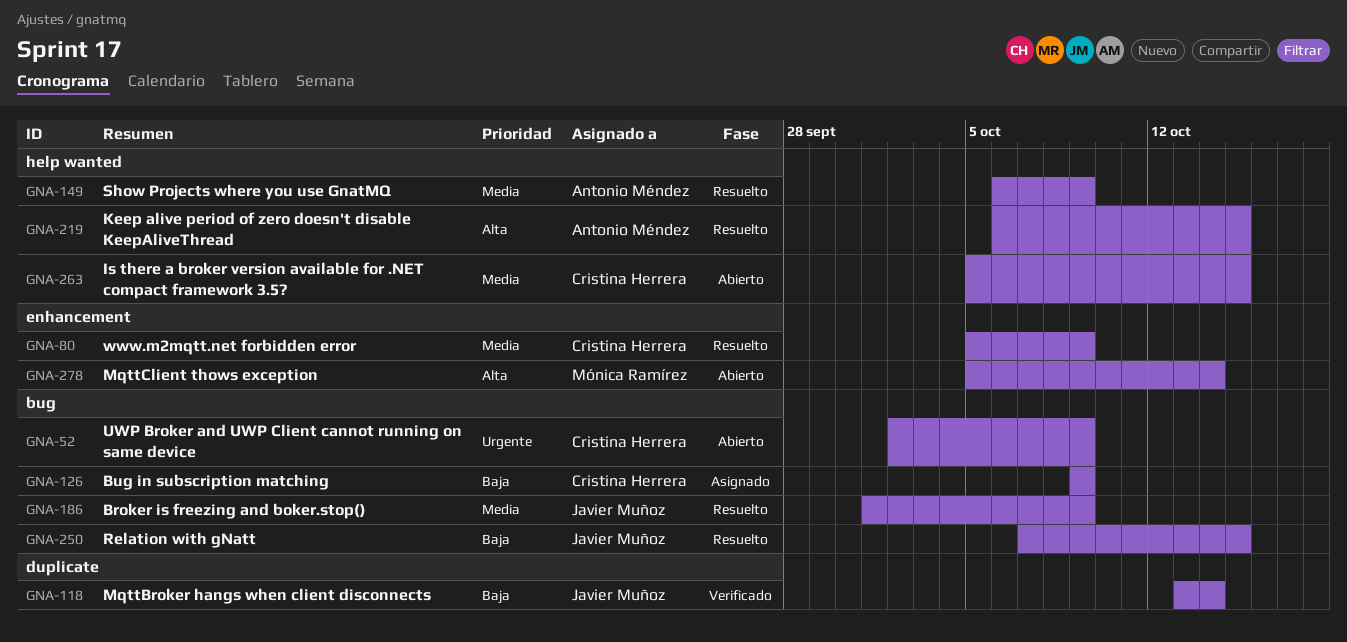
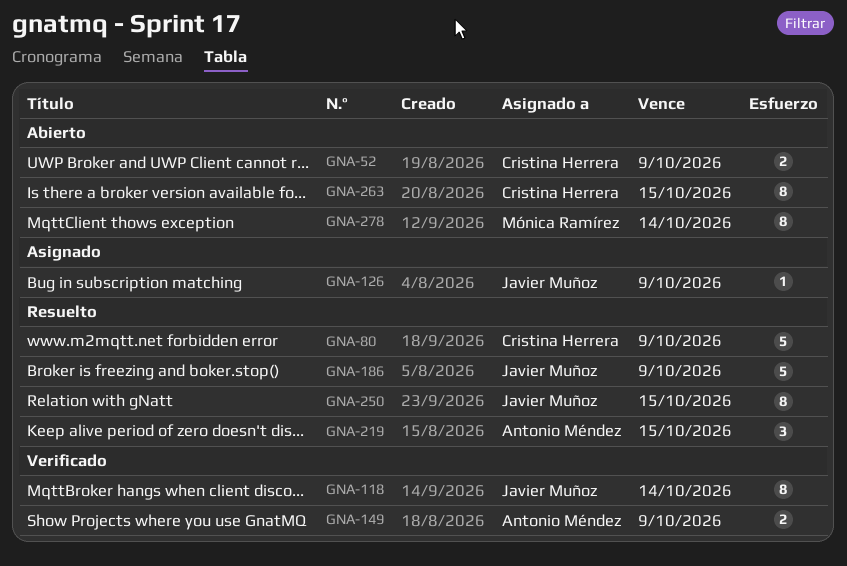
GNA-126, owner: Cristina Herrera -> Javier Muñoz
GNA-149, status: Resuelto -> Verificado

